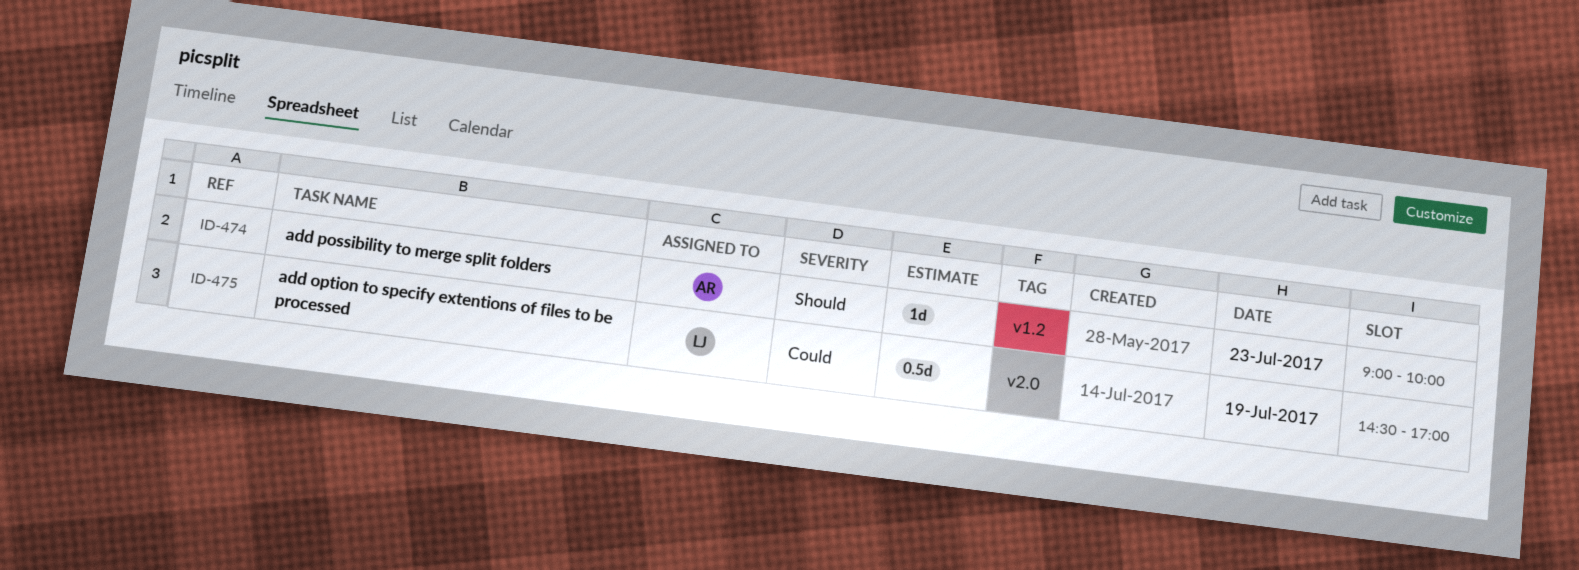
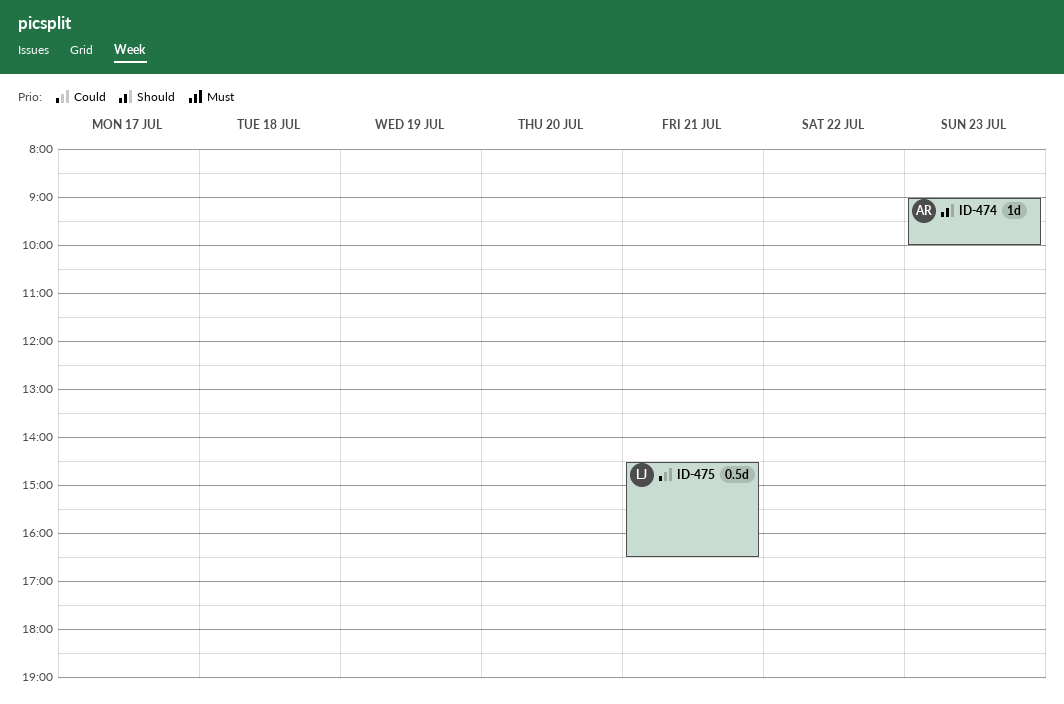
ID-475, day: Jul 19 -> Jul 21
ID-475, ends: 17:00 -> 16:30

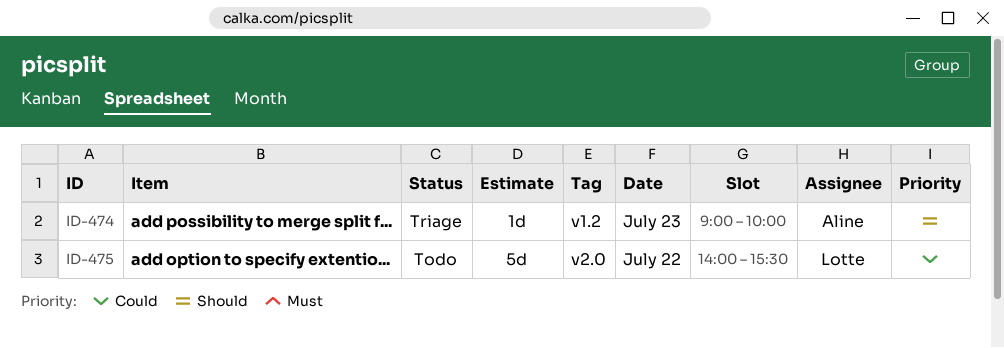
ID-475, estimate: 0.5d -> 5d
ID-475, day: Jul 21 -> Jul 22
ID-475, begins: 14:30 -> 14:00
ID-475, ends: 16:30 -> 15:30

